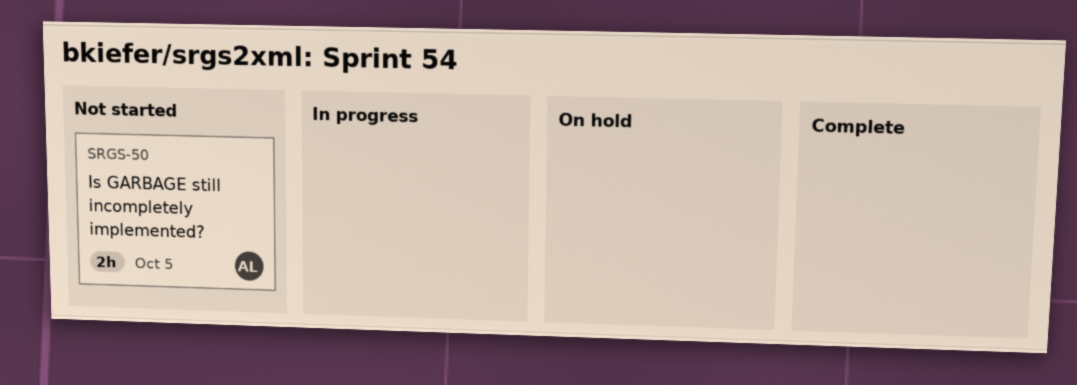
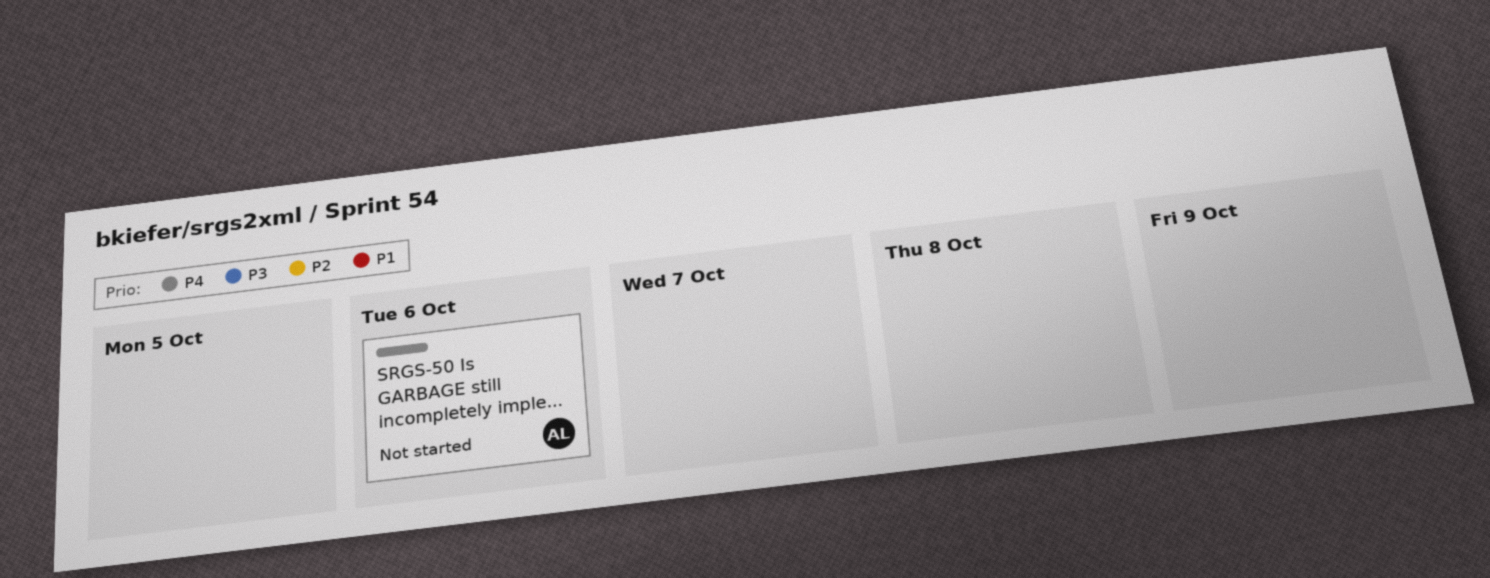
SRGS-50, due: Oct 5 -> Oct 6

